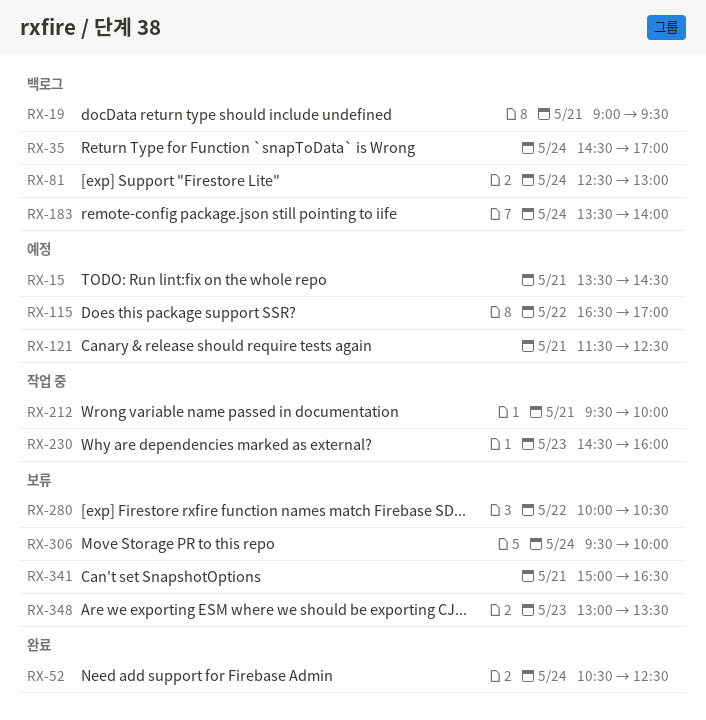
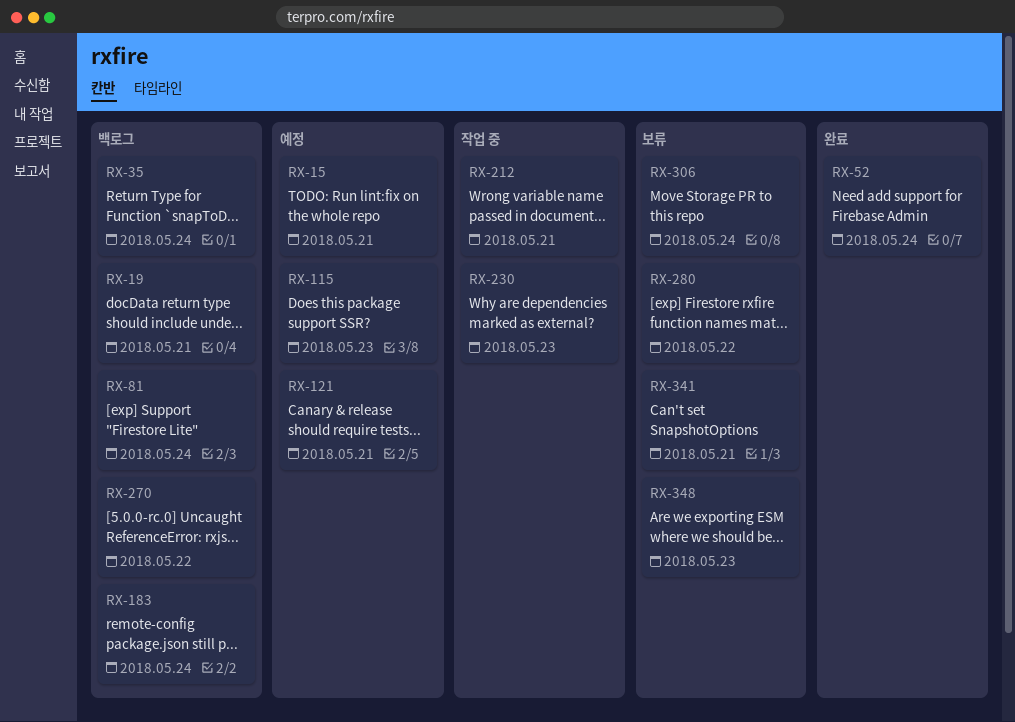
RX-115, day: May 22 -> May 23
RX-270: none -> present

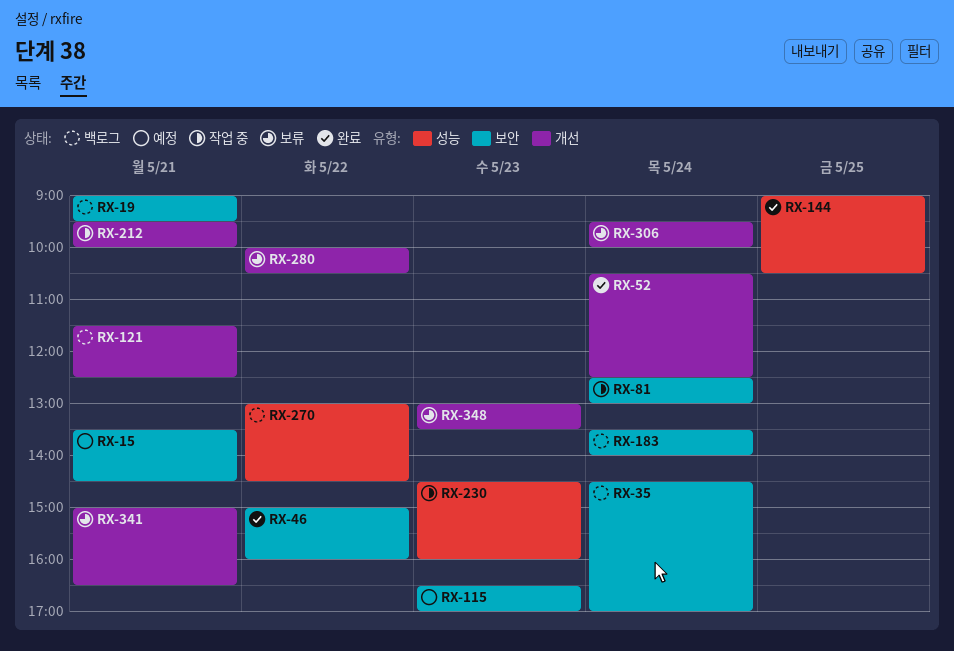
RX-46: none -> present
RX-81, status: 백로그 -> 작업 중
RX-121, status: 예정 -> 백로그
RX-144: none -> present

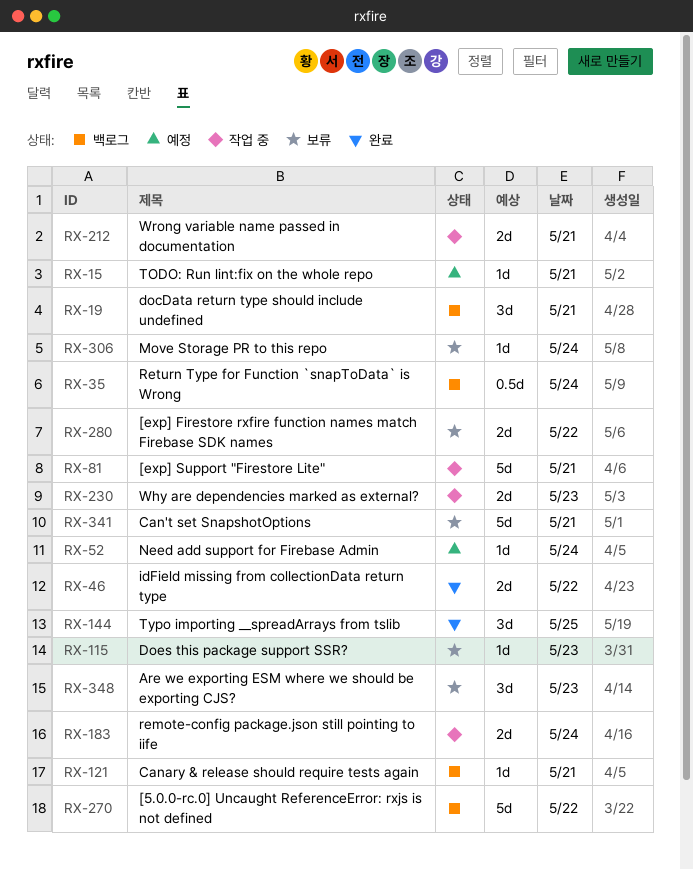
RX-52, status: 완료 -> 예정
RX-81, day: May 24 -> May 21
RX-115, status: 예정 -> 보류
RX-183, status: 백로그 -> 작업 중

